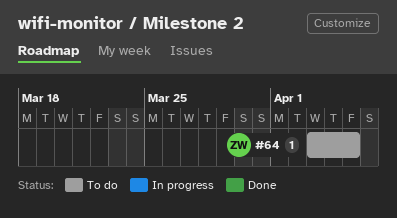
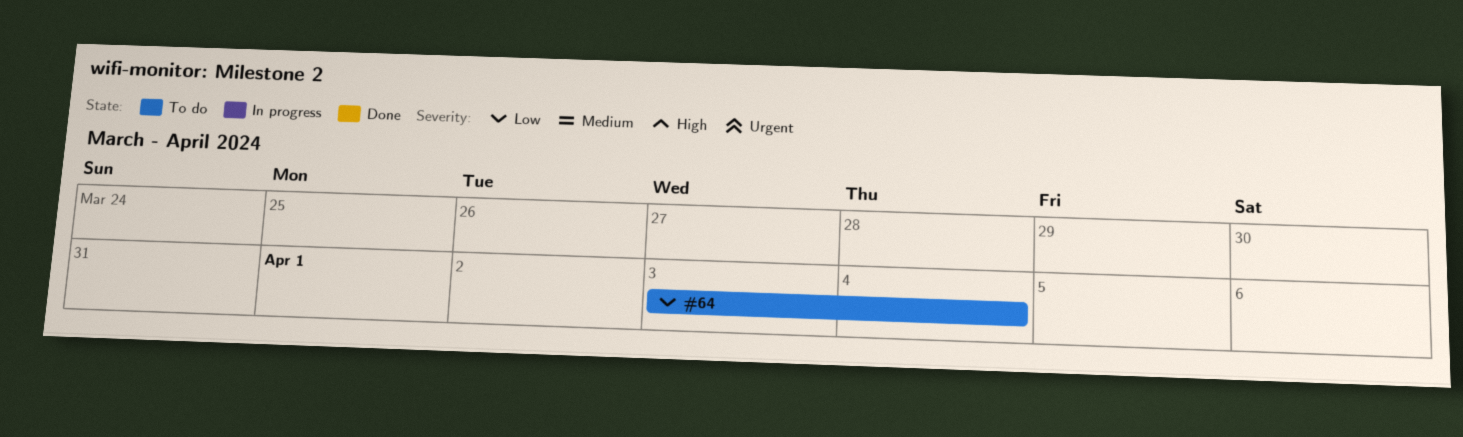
#64, due: Apr 5 -> Apr 4

